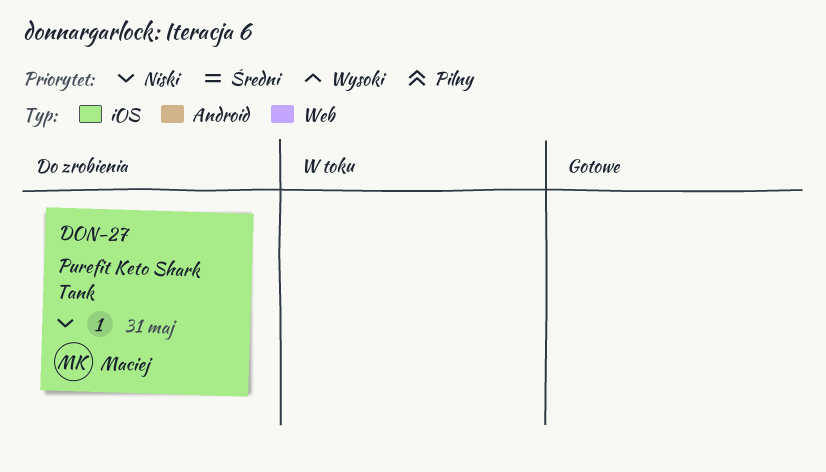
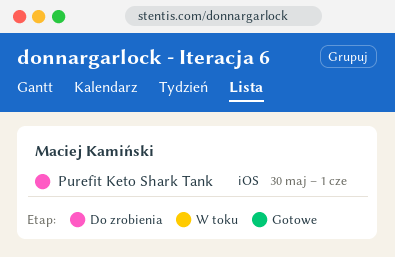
Purefit Keto Shark Tank, due: May 31 -> Jun 1

